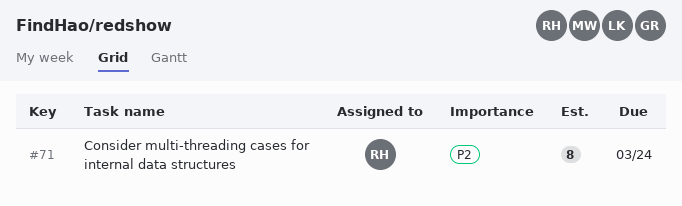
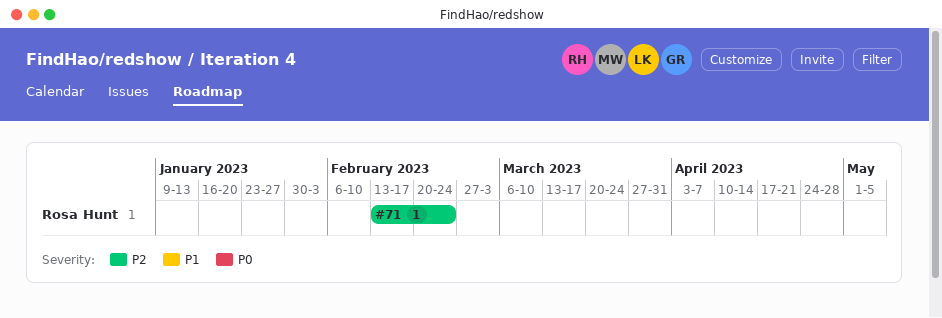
#71, estimate: 8 -> 1
#71, due: Mar 24 -> Feb 24

